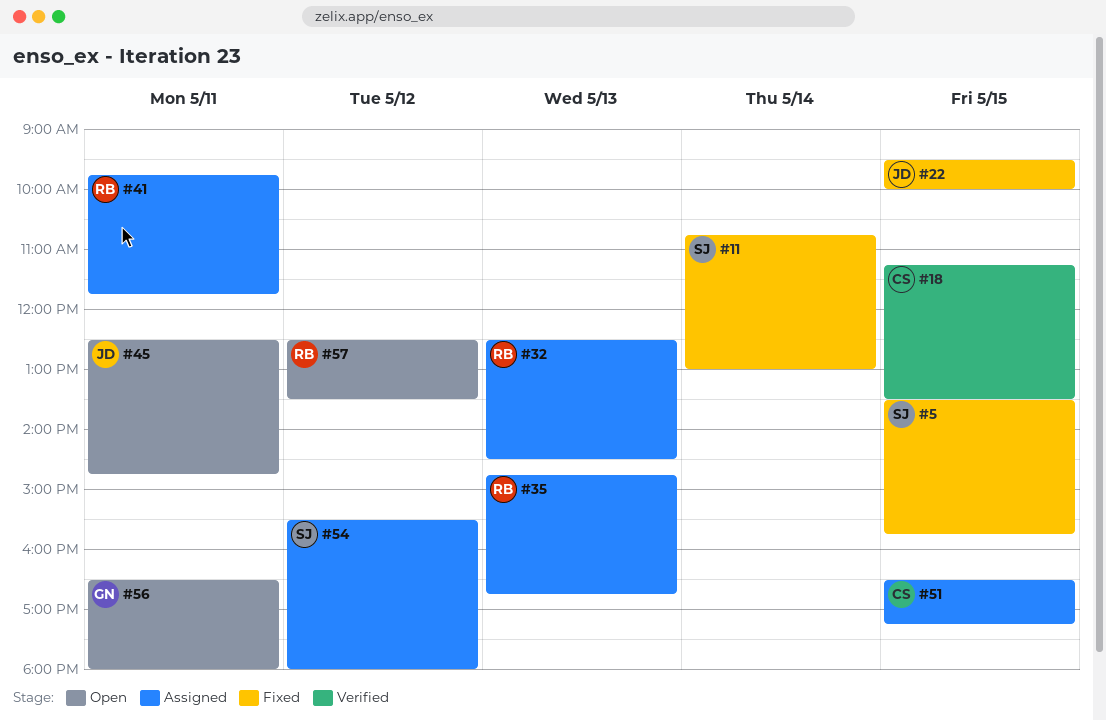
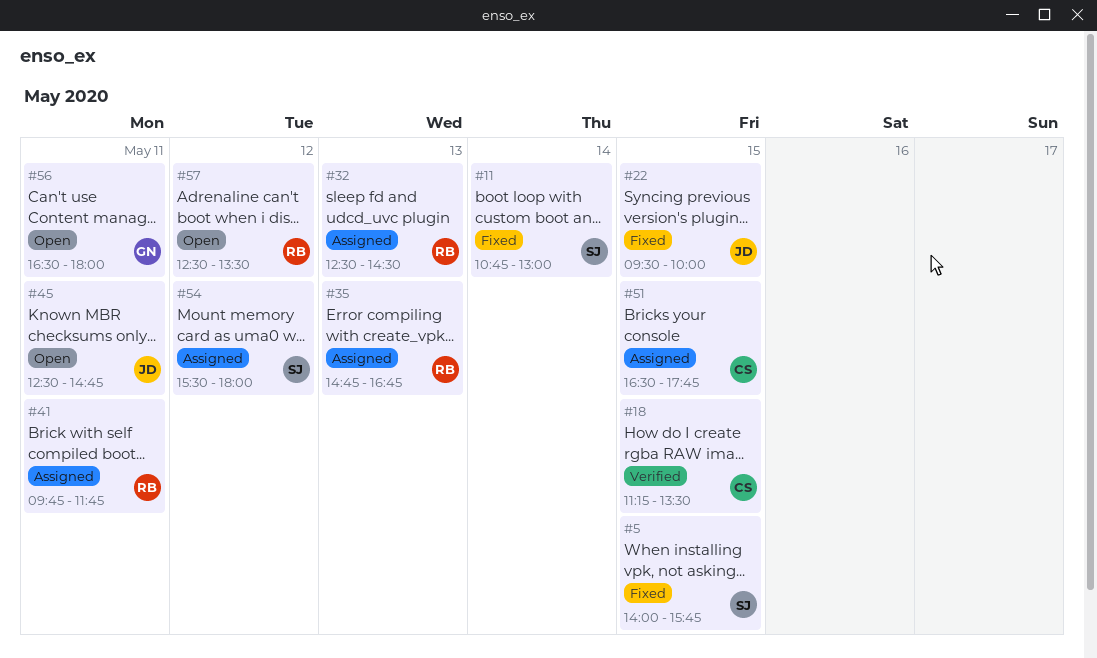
#5, begins: 13:30 -> 14:00
#51, ends: 17:15 -> 17:45

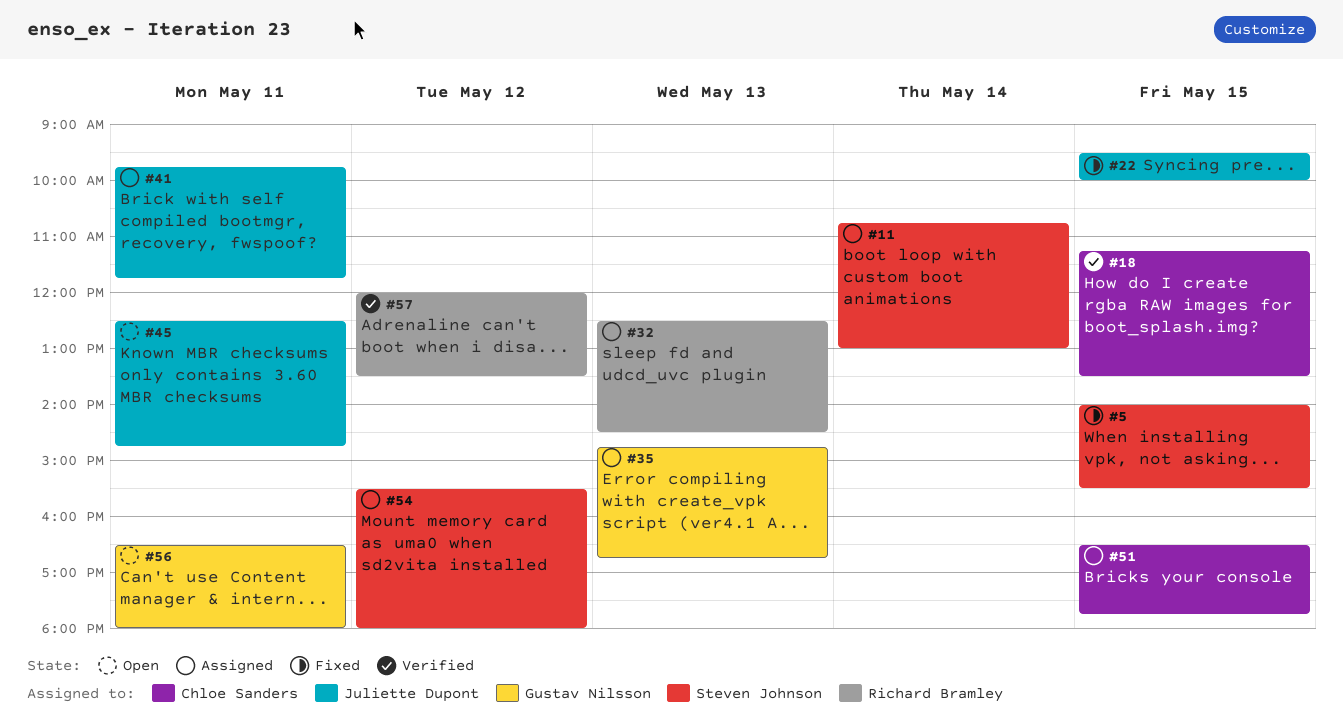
#5, ends: 15:45 -> 15:30
#11, status: Fixed -> Assigned
#35, owner: Richard Bramley -> Gustav Nilsson
#41, owner: Richard Bramley -> Juliette Dupont
#57, status: Open -> Verified
#57, begins: 12:30 -> 12:00

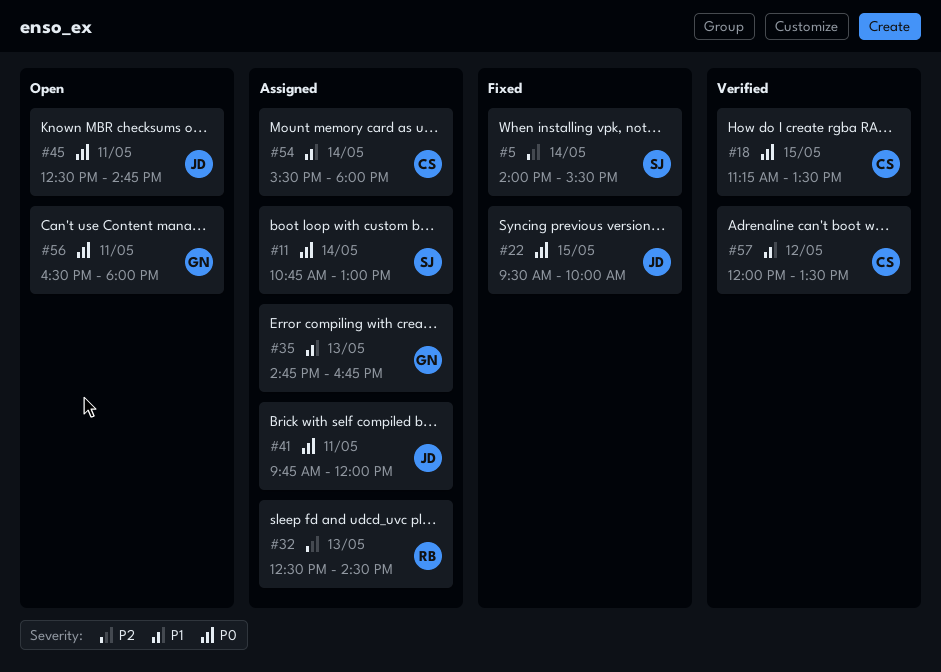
#5, day: May 15 -> May 14
#41, ends: 11:45 -> 12:00
#51: present -> none
#54, owner: Steven Johnson -> Chloe Sanders
#54, day: May 12 -> May 14
#57, owner: Richard Bramley -> Chloe Sanders

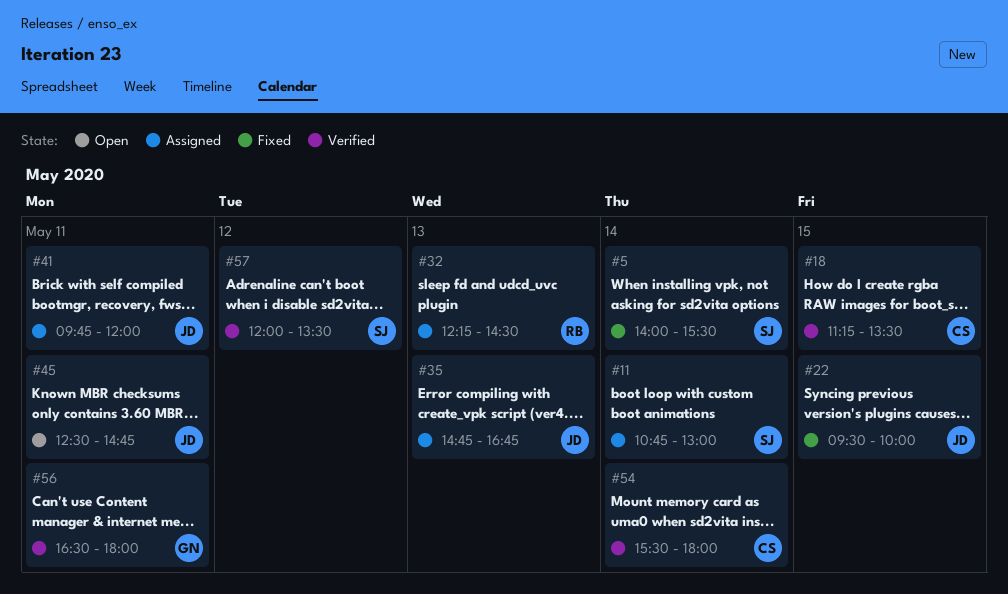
#32, begins: 12:30 -> 12:15
#35, owner: GN -> JD
#54, status: Assigned -> Verified
#56, status: Open -> Verified
#57, owner: CS -> SJ

